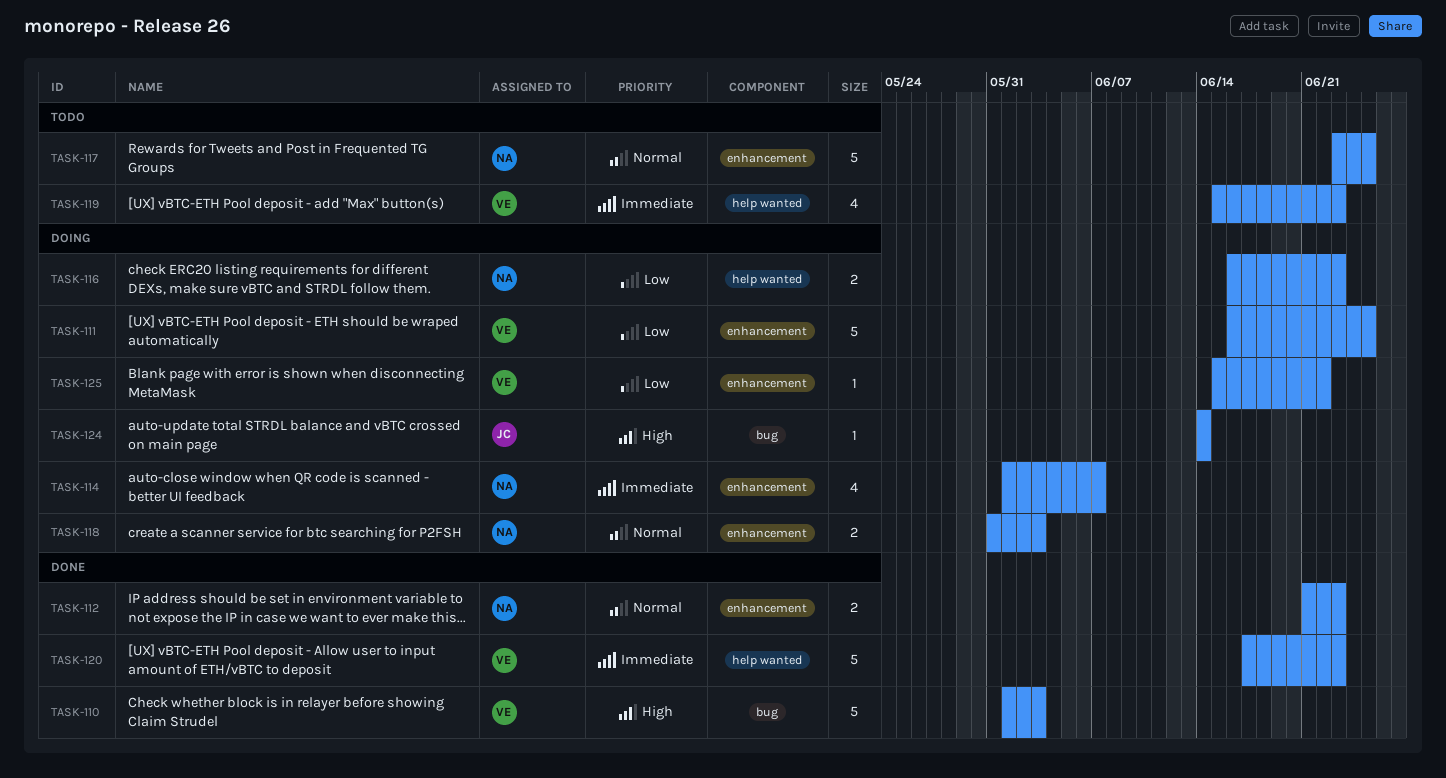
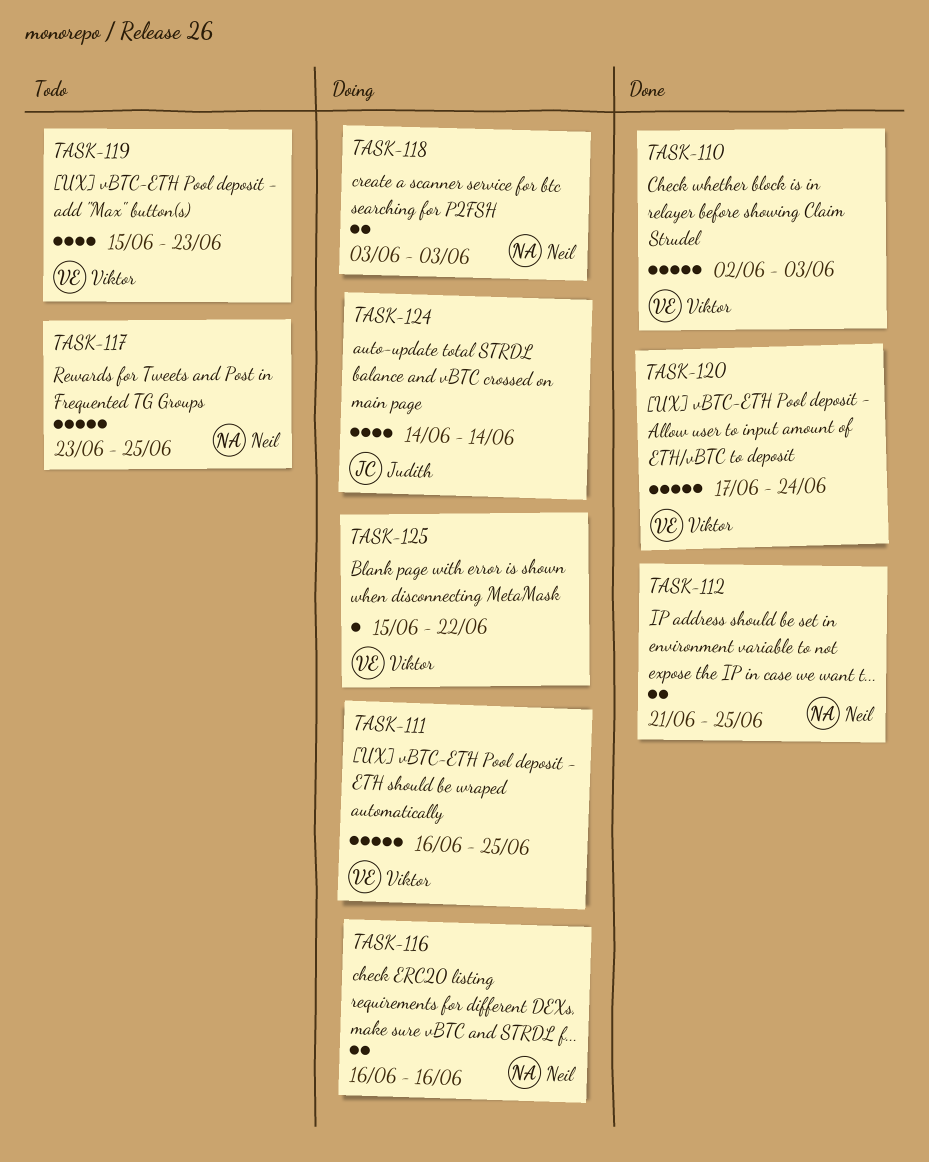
TASK-110, start: Jun 1 -> Jun 2
TASK-112, due: Jun 23 -> Jun 25
TASK-114: present -> none
TASK-116, due: Jun 23 -> Jun 16
TASK-118, start: May 31 -> Jun 3
TASK-120, due: Jun 23 -> Jun 24
TASK-124, estimate: 1 -> 4

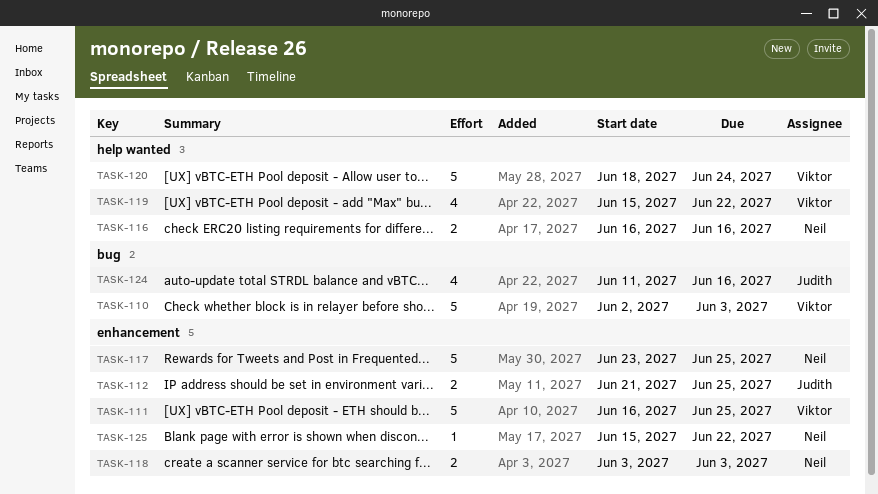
TASK-112, owner: Neil -> Judith
TASK-119, due: Jun 23 -> Jun 22
TASK-120, start: Jun 17 -> Jun 18
TASK-124, start: Jun 14 -> Jun 11
TASK-124, due: Jun 14 -> Jun 16
TASK-125, owner: Viktor -> Neil

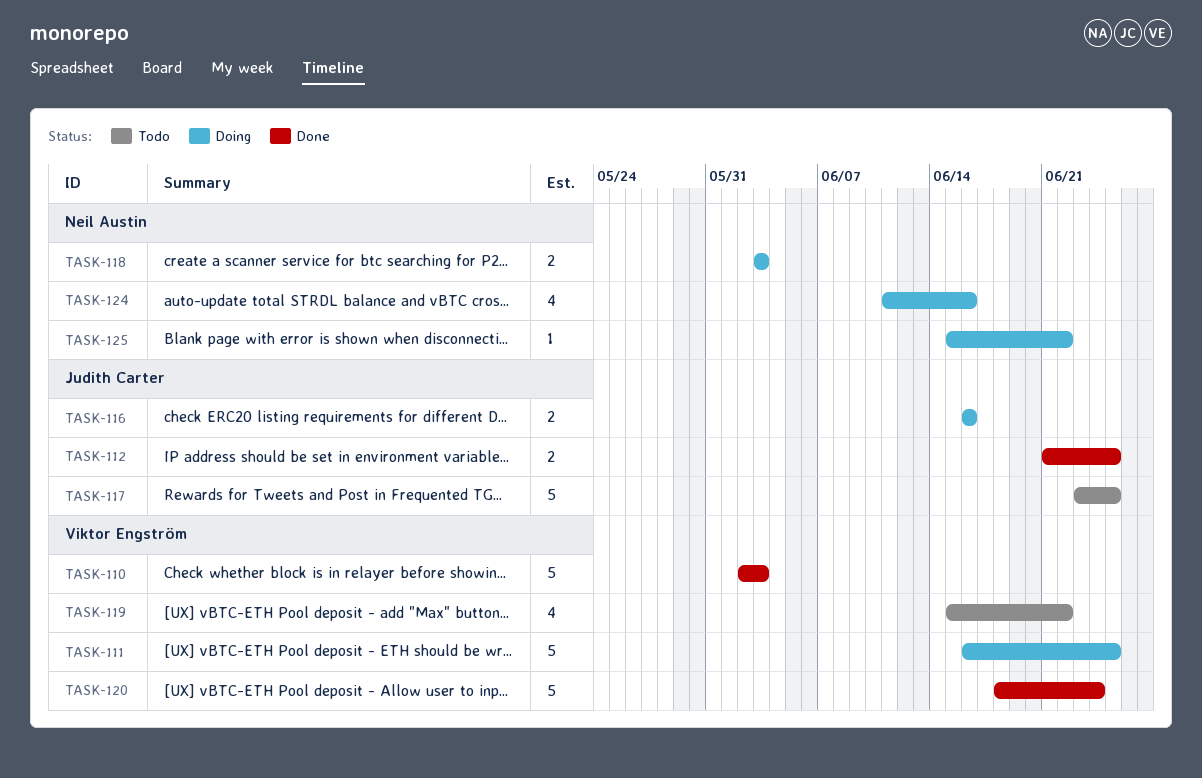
TASK-116, owner: Neil Austin -> Judith Carter
TASK-117, owner: Neil Austin -> Judith Carter
TASK-124, owner: Judith Carter -> Neil Austin

